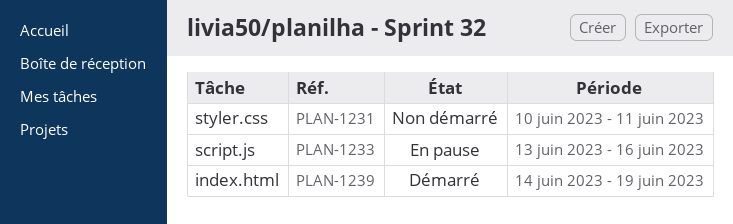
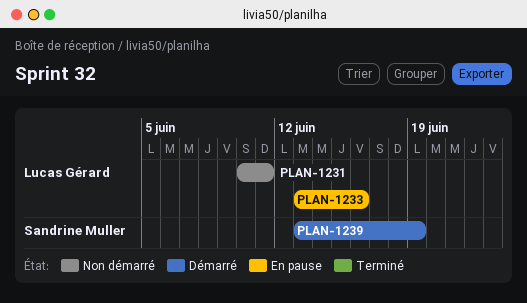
PLAN-1239, start: Jun 14 -> Jun 13

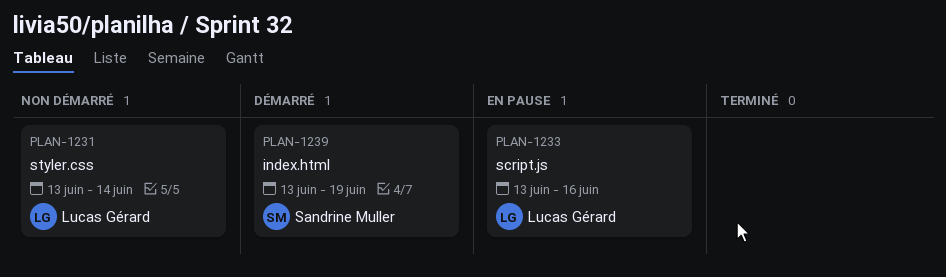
PLAN-1231, start: Jun 10 -> Jun 13
PLAN-1231, due: Jun 11 -> Jun 14

